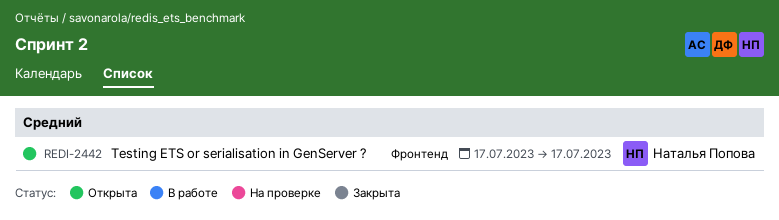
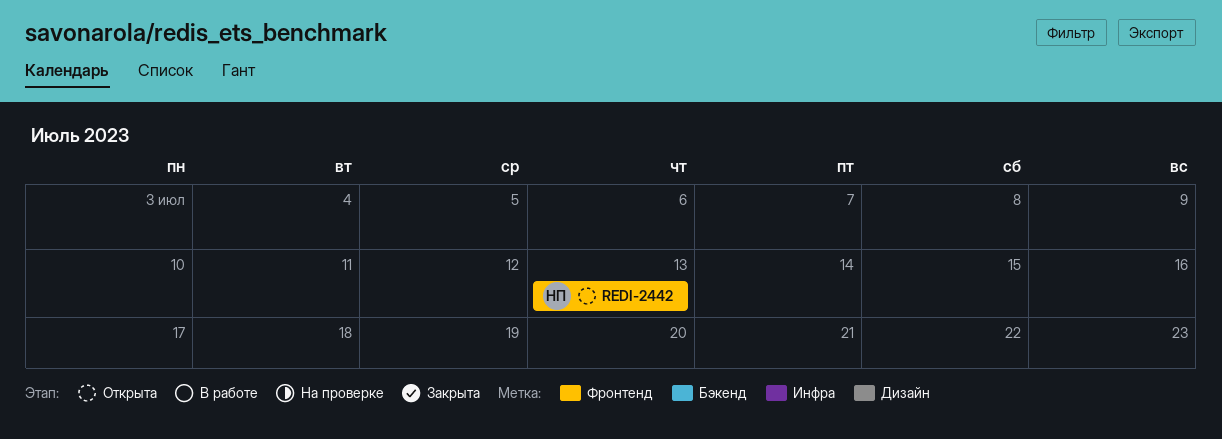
REDI-2442, start: Jul 17 -> Jul 13
REDI-2442, due: Jul 17 -> Jul 13

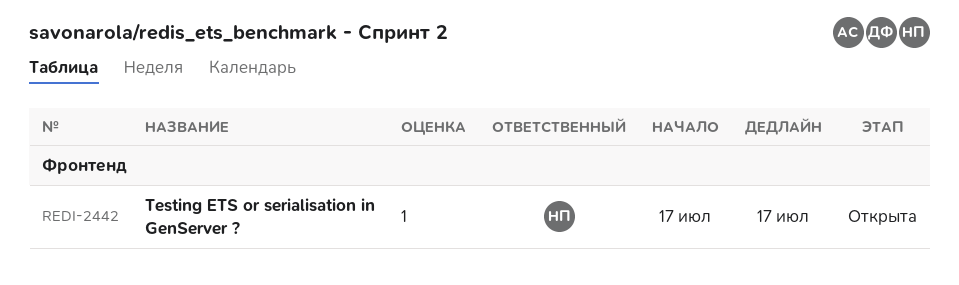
REDI-2442, start: Jul 13 -> Jul 17
REDI-2442, due: Jul 13 -> Jul 17

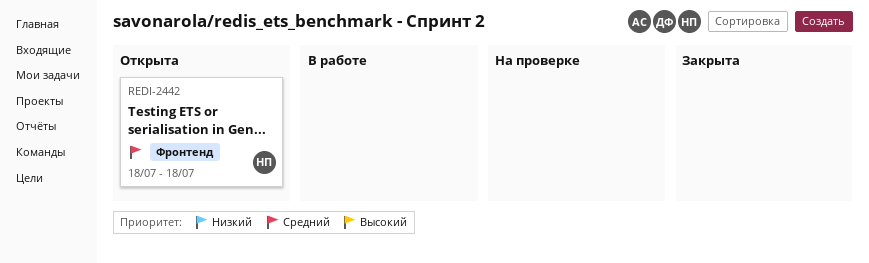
REDI-2442, start: Jul 17 -> Jul 18
REDI-2442, due: Jul 17 -> Jul 18

